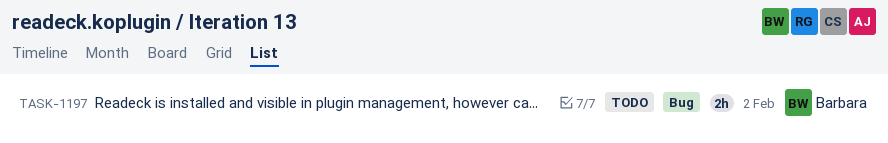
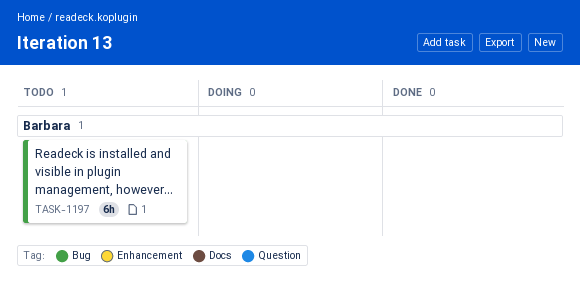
TASK-1197, estimate: 2h -> 6h

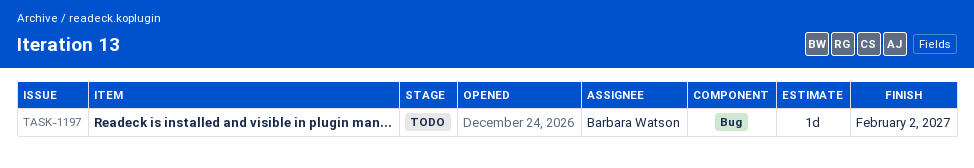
TASK-1197, estimate: 6h -> 1d

